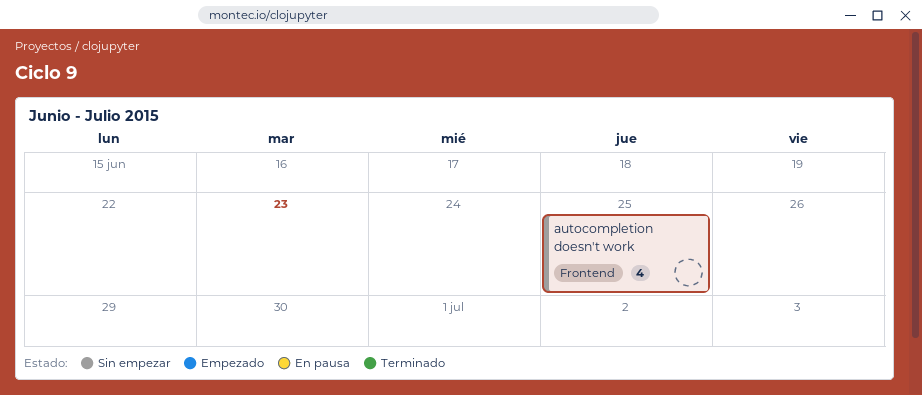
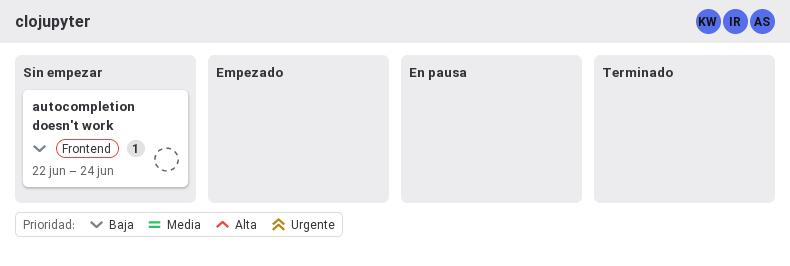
autocompletion doesn't work, estimate: 4 -> 1
autocompletion doesn't work, due: Jun 25 -> Jun 24

